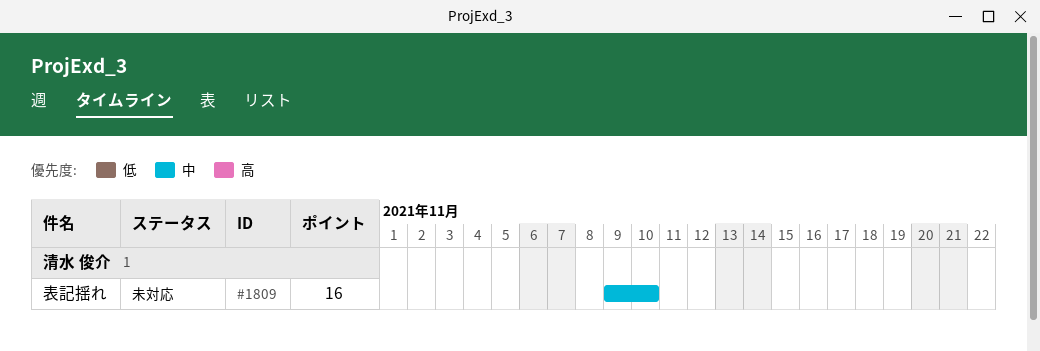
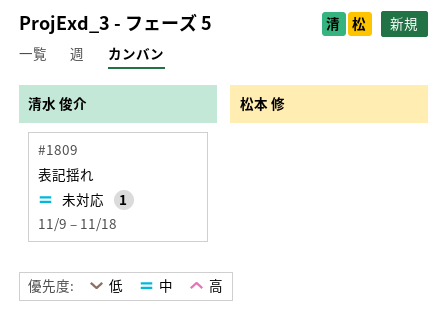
#1809, estimate: 16 -> 1
#1809, due: Nov 10 -> Nov 18

